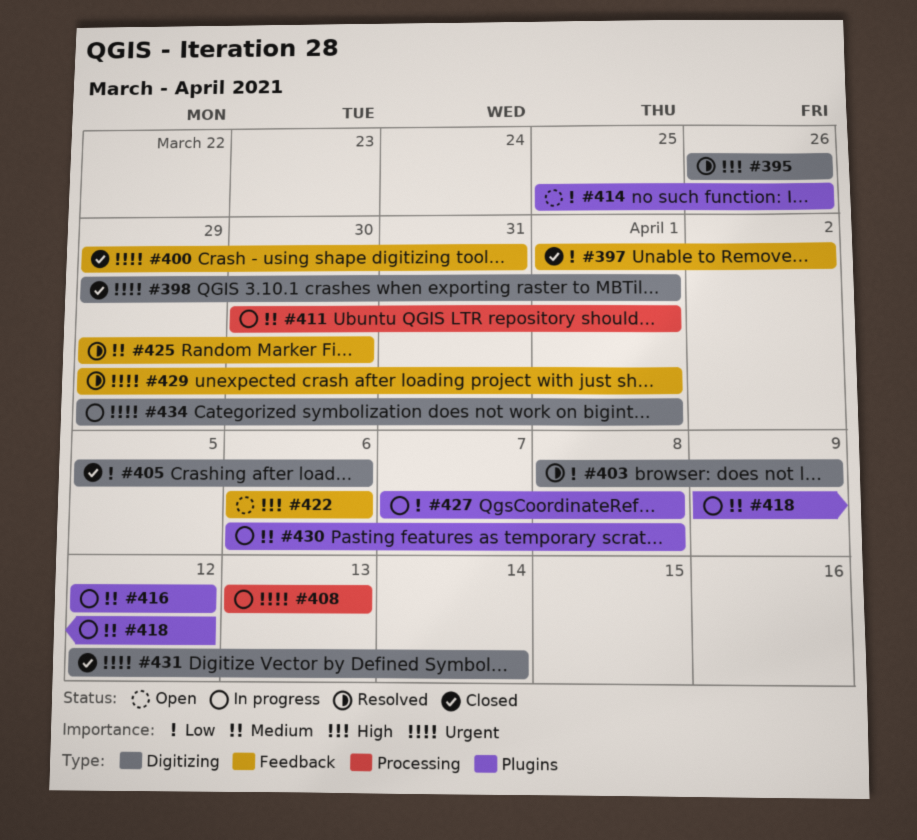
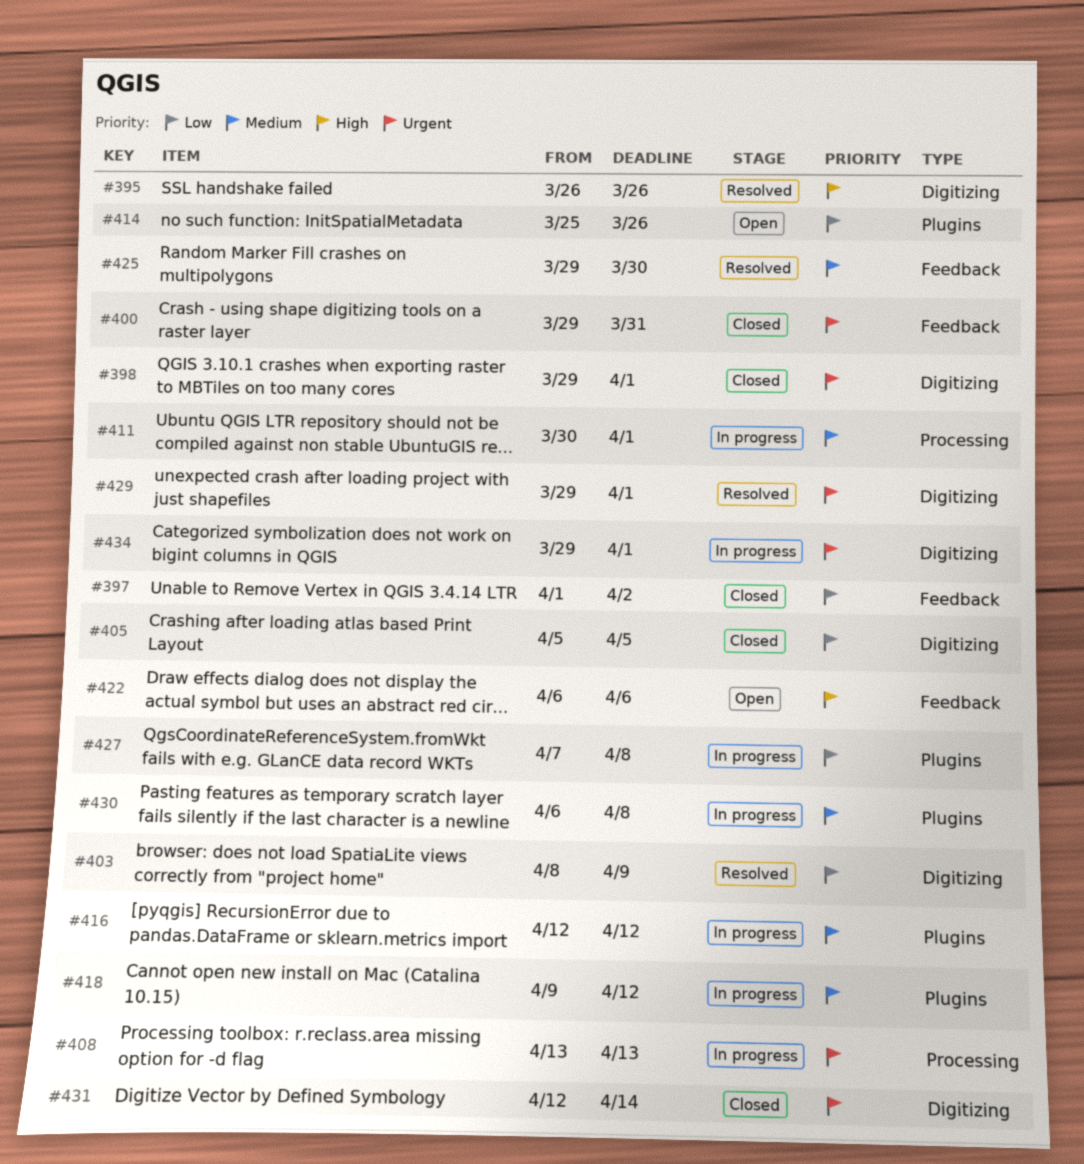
#405, due: Apr 6 -> Apr 5
#429, label: Feedback -> Digitizing

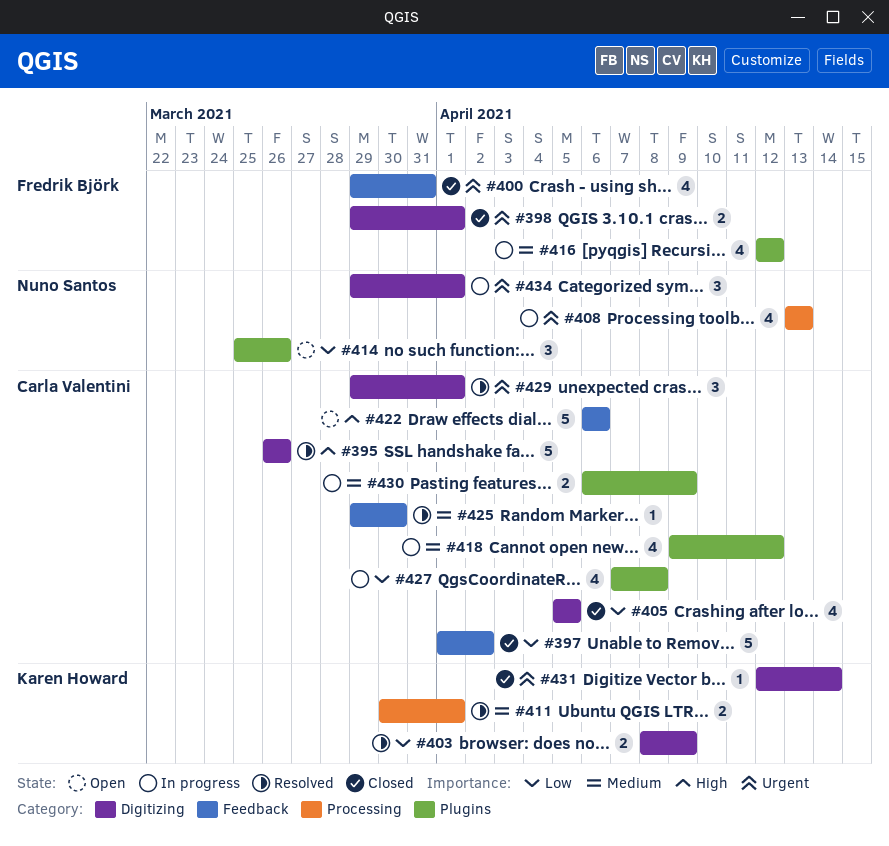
#411, status: In progress -> Resolved
#430, due: Apr 8 -> Apr 9

